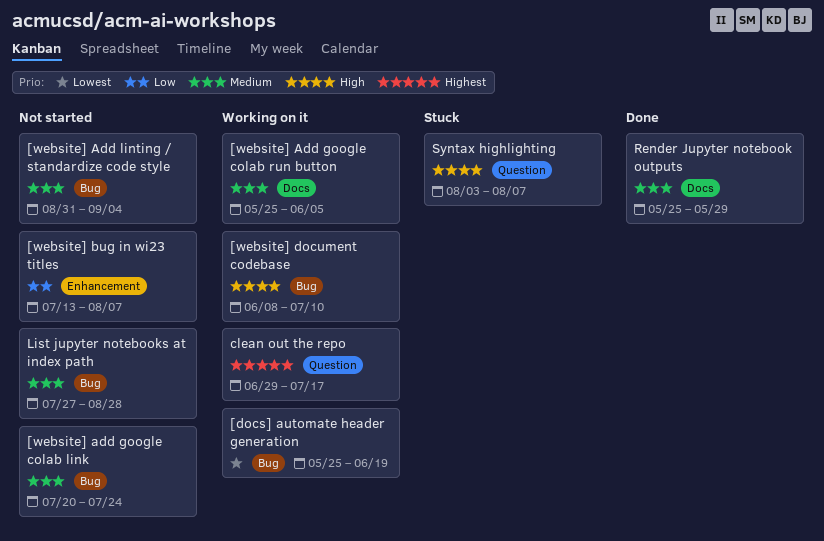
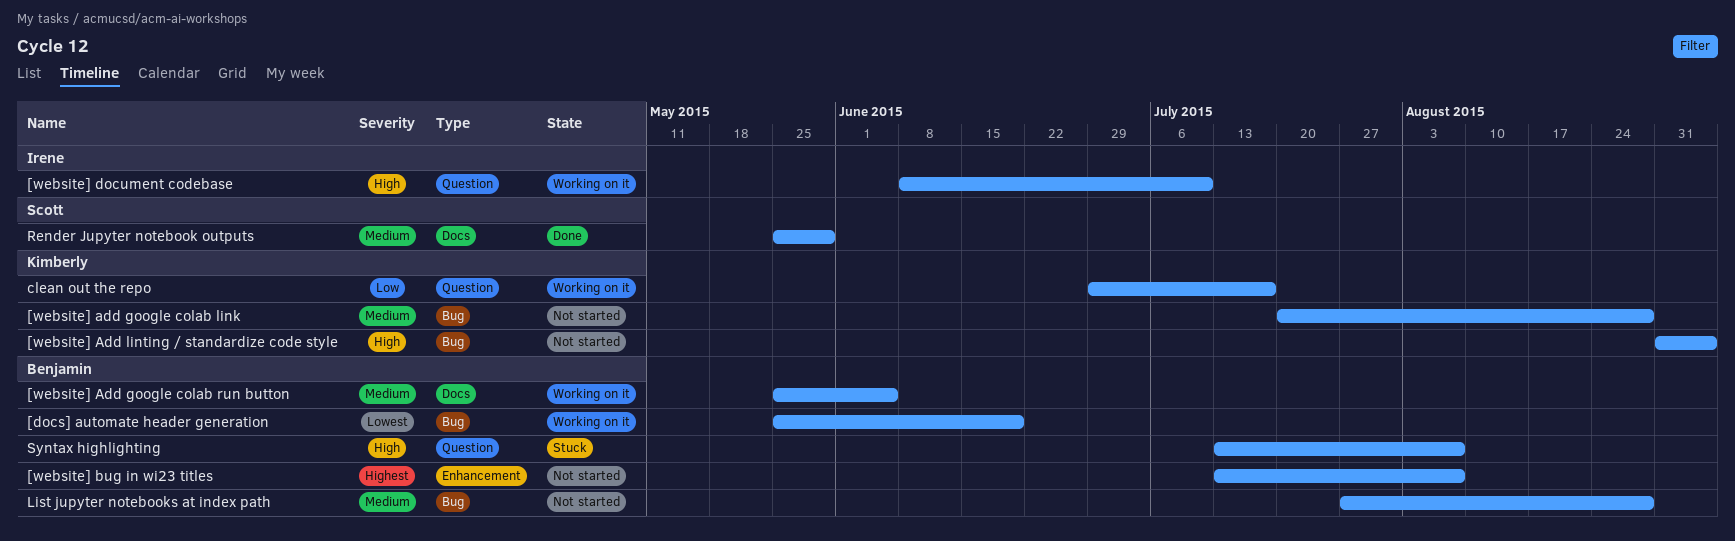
[website] add google colab link, due: Jul 24 -> Aug 28
[website] Add linting / standardize code style, priority: Medium -> High
[website] bug in wi23 titles, priority: Low -> Highest
[website] document codebase, label: Bug -> Question
clean out the repo, priority: Highest -> Low
Syntax highlighting, start: Aug 3 -> Jul 13

